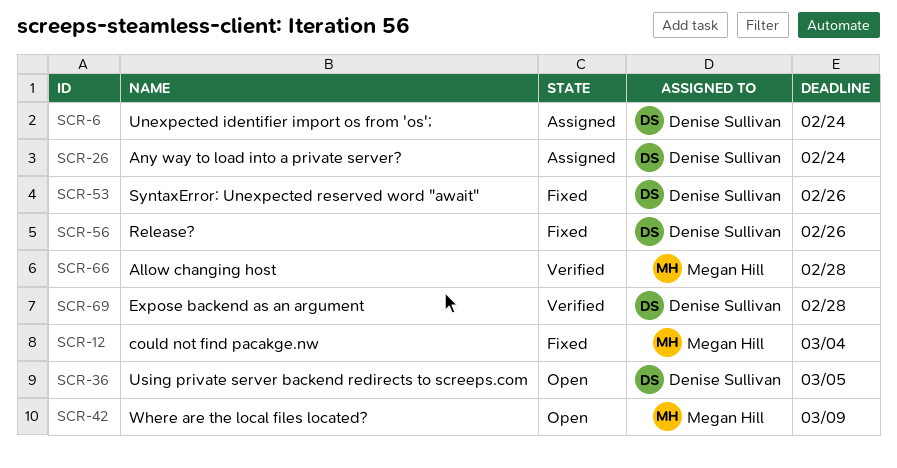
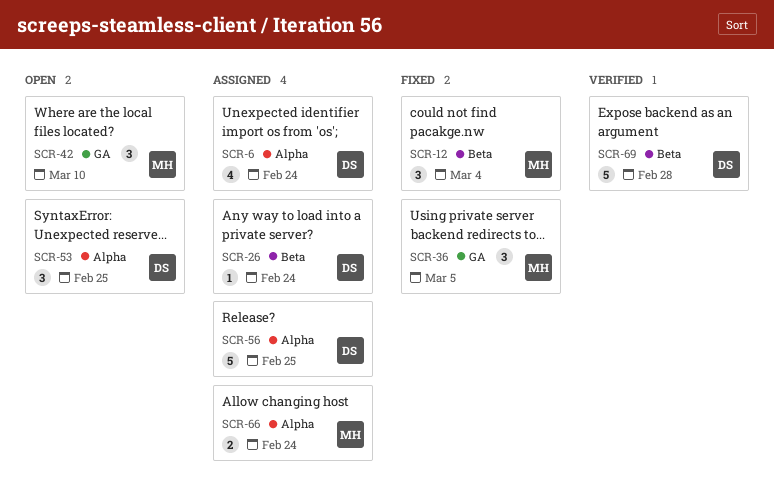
SCR-36, status: Open -> Fixed
SCR-36, owner: Denise Sullivan -> Megan Hill
SCR-42, due: Mar 9 -> Mar 10
SCR-53, status: Fixed -> Open
SCR-53, due: Feb 26 -> Feb 25
SCR-56, status: Fixed -> Assigned
SCR-56, due: Feb 26 -> Feb 25
SCR-66, status: Verified -> Assigned
SCR-66, due: Feb 28 -> Feb 24

